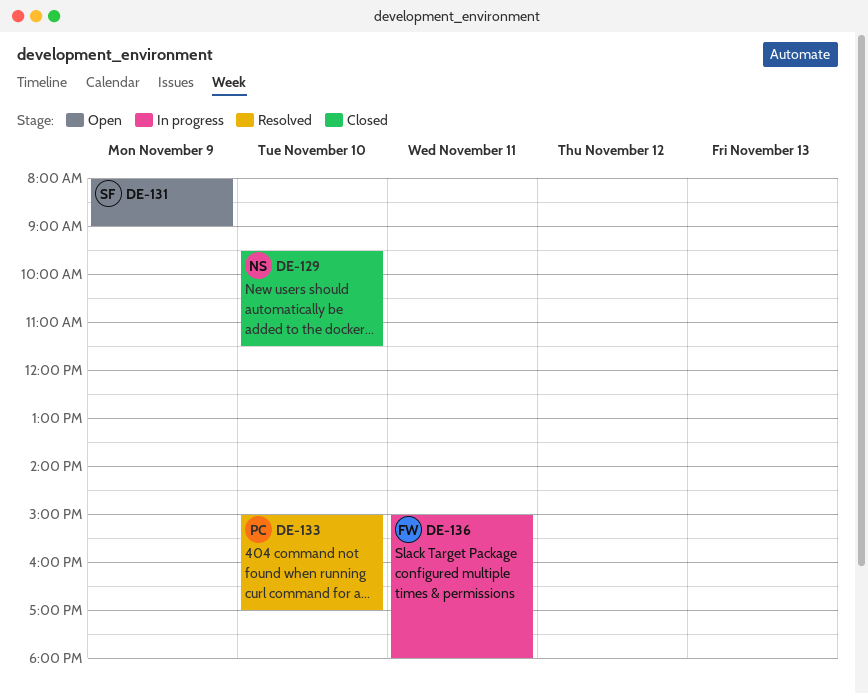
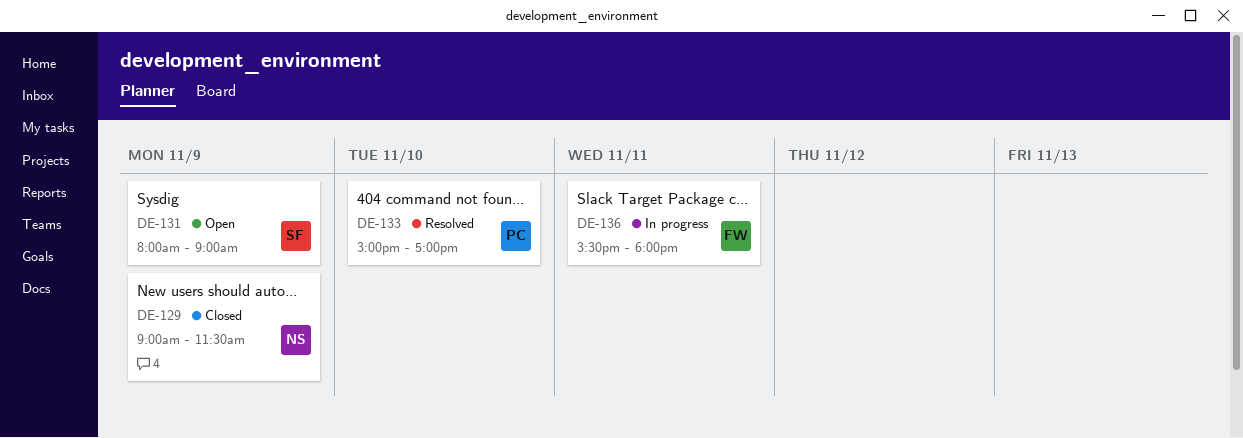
DE-129, day: Nov 10 -> Nov 9
DE-129, begins: 09:30 -> 09:00
DE-136, begins: 15:00 -> 15:30

